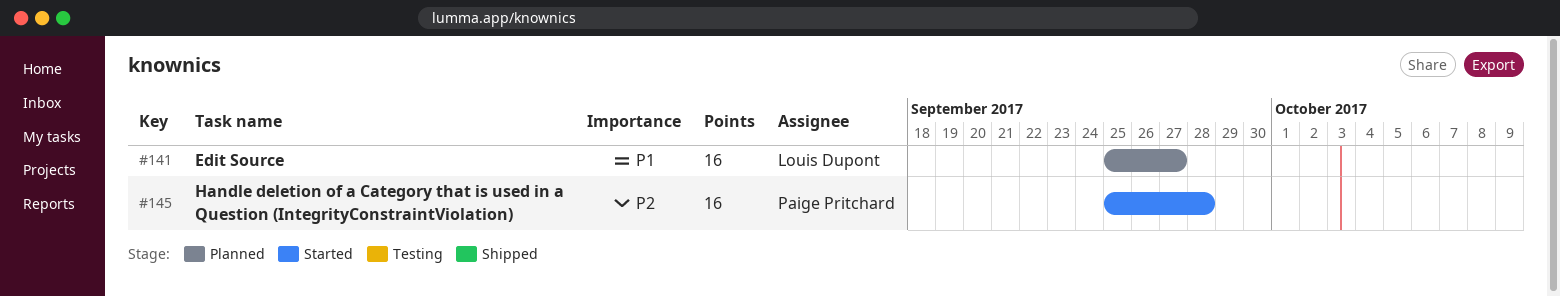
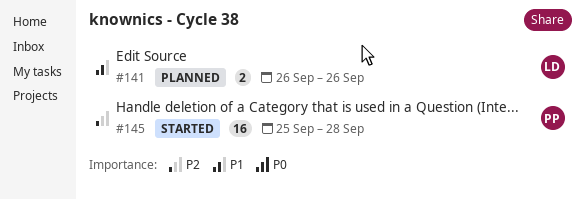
#141, estimate: 16 -> 2
#141, start: Sep 25 -> Sep 26
#141, due: Sep 27 -> Sep 26

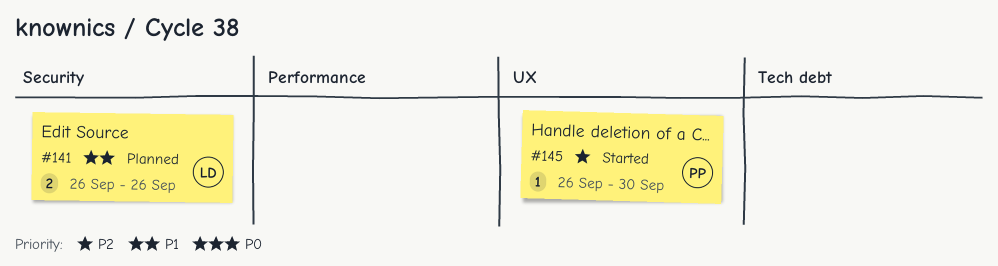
#145, estimate: 16 -> 1
#145, start: Sep 25 -> Sep 26
#145, due: Sep 28 -> Sep 30

